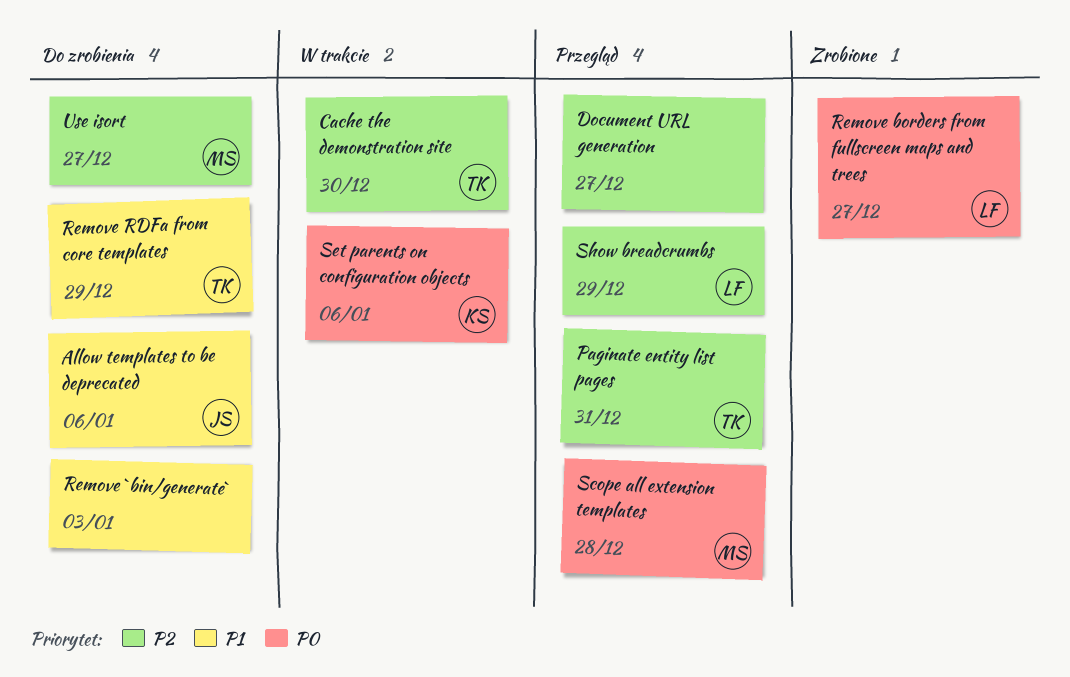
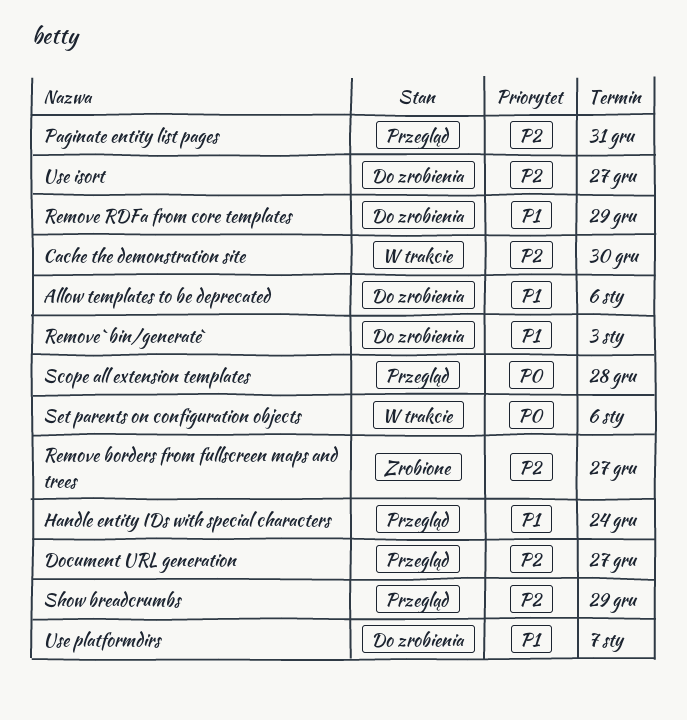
Handle entity IDs with special characters: none -> present
Remove borders from fullscreen maps and trees, priority: P0 -> P2
Use platformdirs: none -> present

